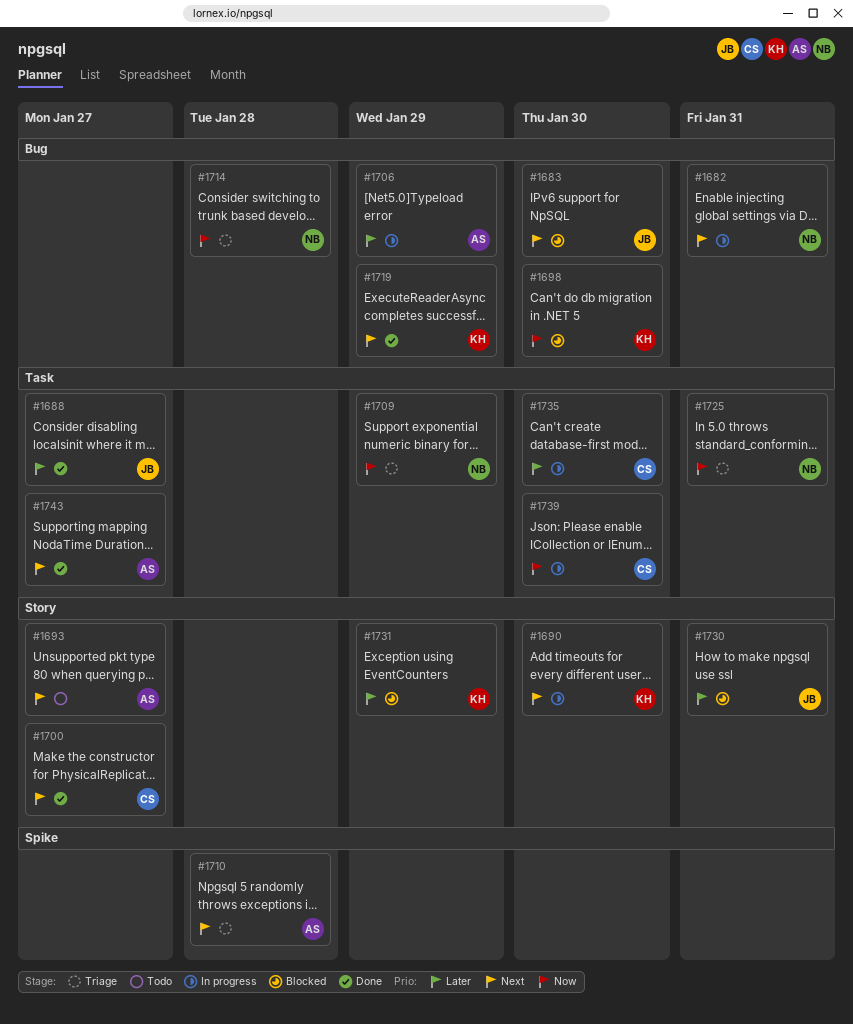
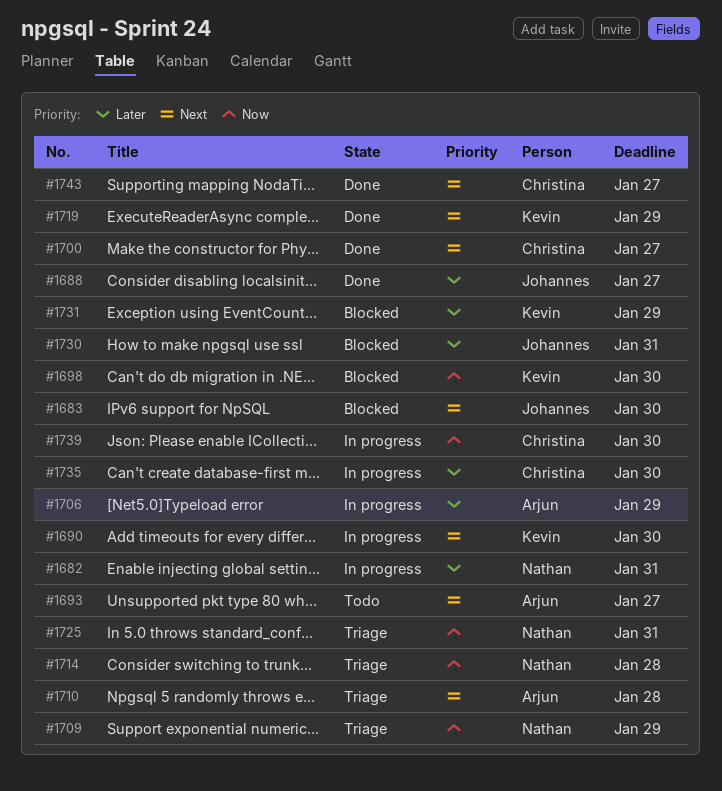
#1682, priority: Next -> Later
#1743, owner: Arjun -> Christina

